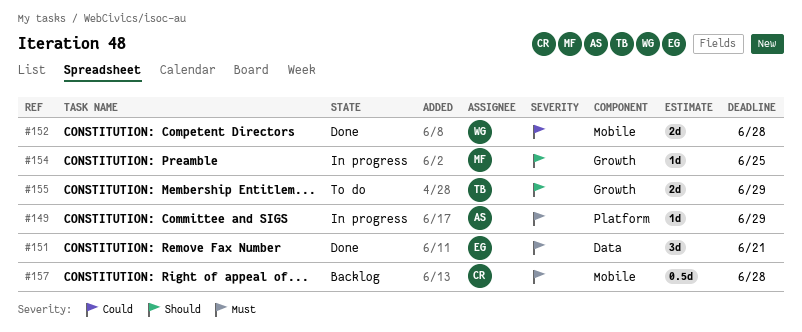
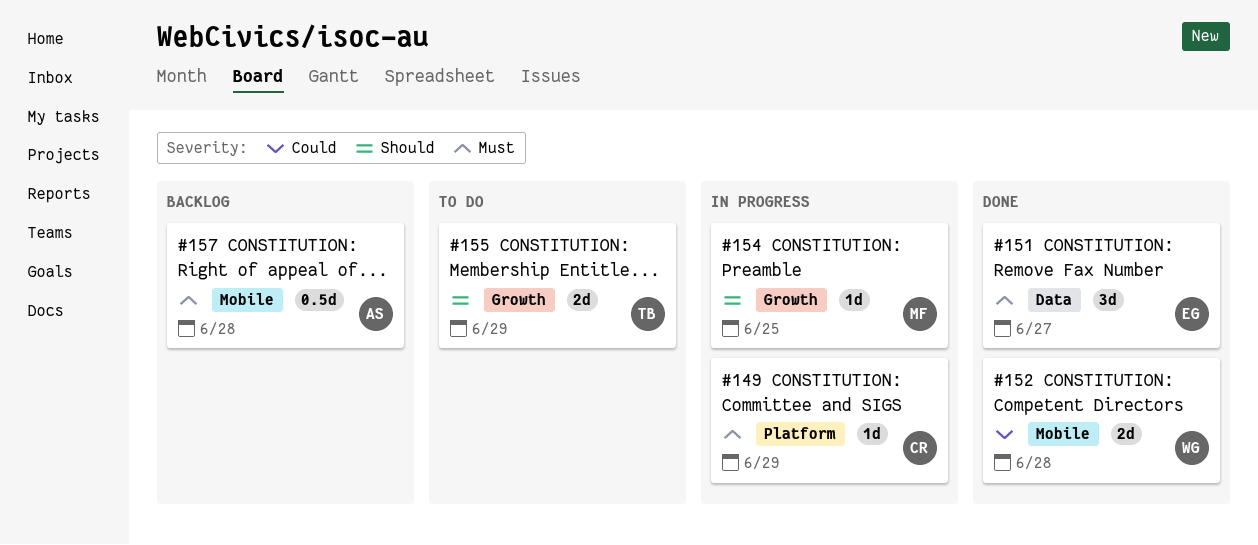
#149, owner: AS -> CR
#151, due: Jun 21 -> Jun 27
#157, owner: CR -> AS

